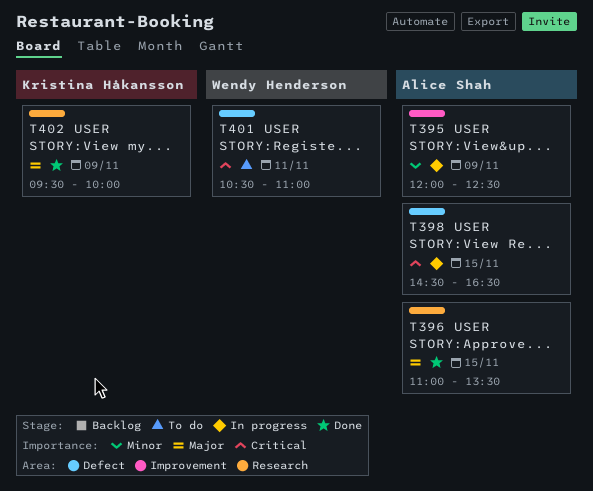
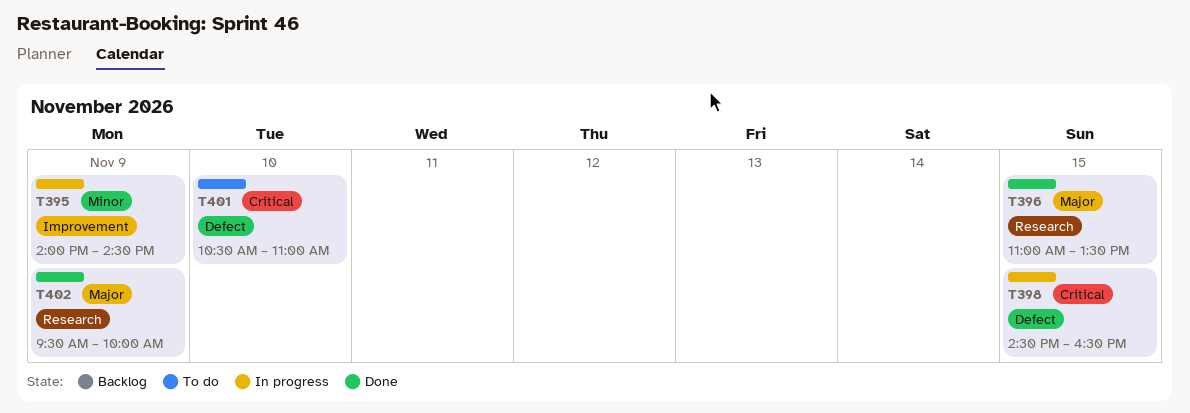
T395, begins: 12:00 -> 14:00
T395, ends: 12:30 -> 14:30
T401, day: Nov 11 -> Nov 10

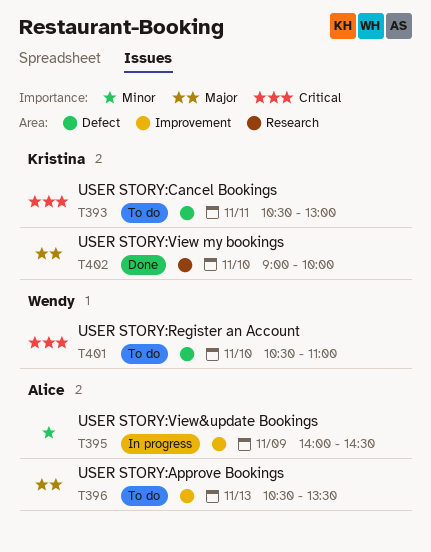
T393: none -> present
T396, status: Done -> To do
T396, label: Research -> Improvement
T396, day: Nov 15 -> Nov 13
T396, begins: 11:00 -> 10:30
T398: present -> none
T402, day: Nov 9 -> Nov 10
T402, begins: 09:30 -> 09:00

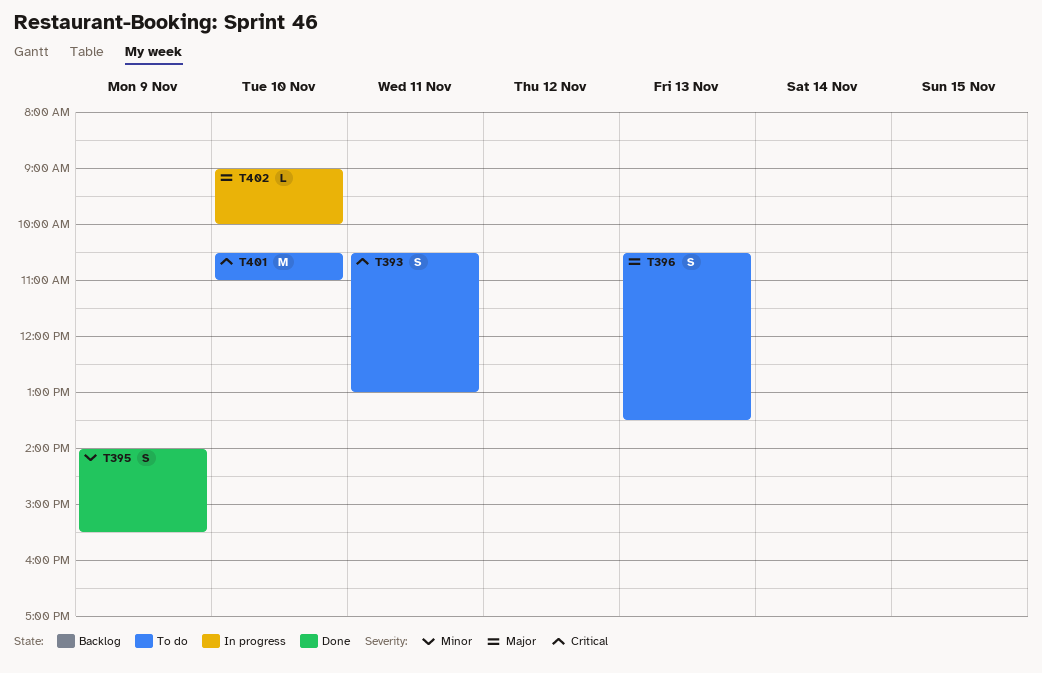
T395, status: In progress -> Done
T395, ends: 14:30 -> 15:30
T402, status: Done -> In progress

